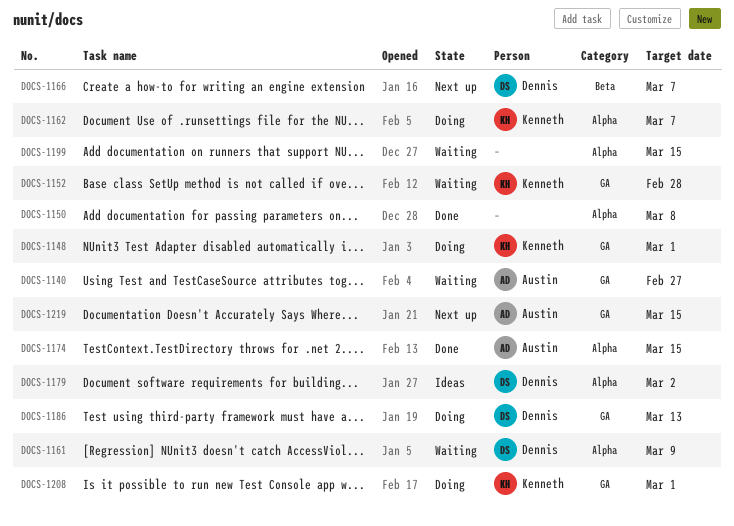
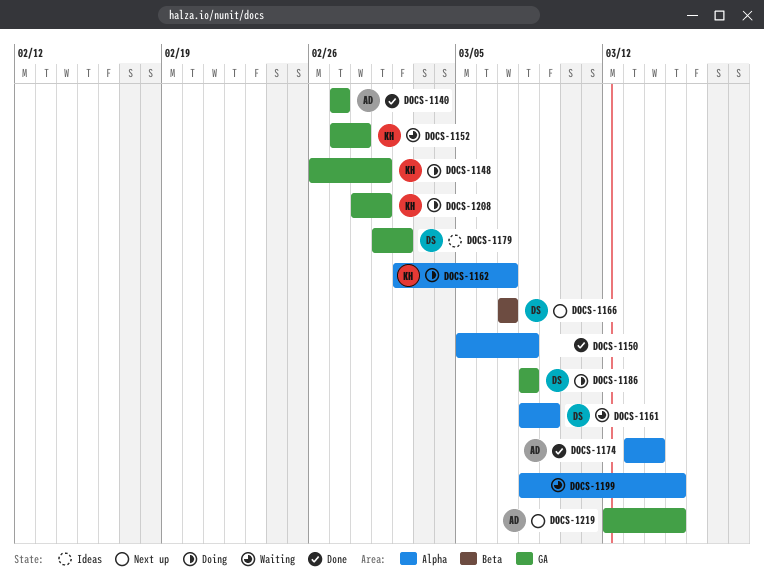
DOCS-1140, status: Waiting -> Done
DOCS-1174, due: Mar 15 -> Mar 14
DOCS-1179, label: Alpha -> GA
DOCS-1186, due: Mar 13 -> Mar 8

